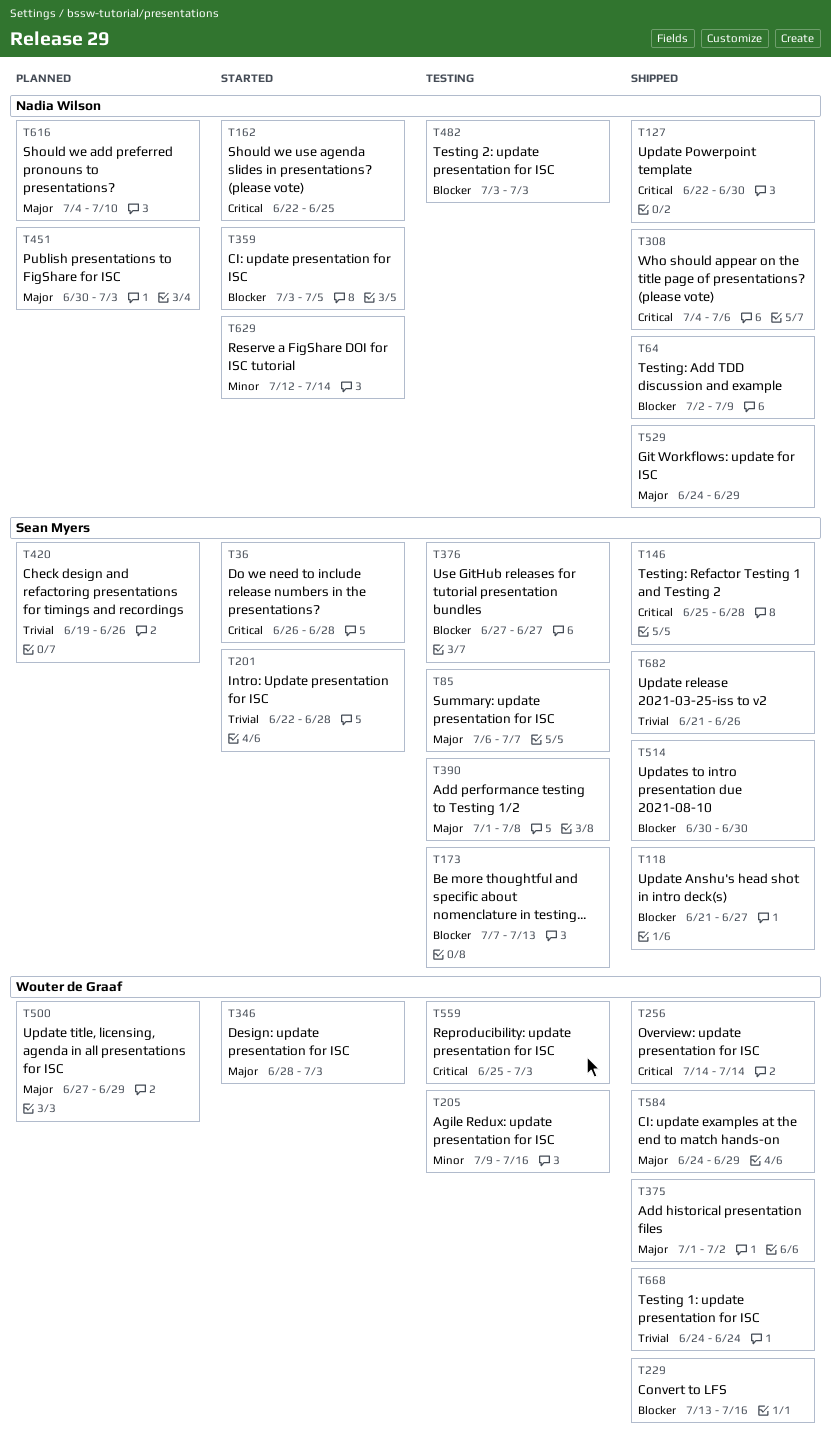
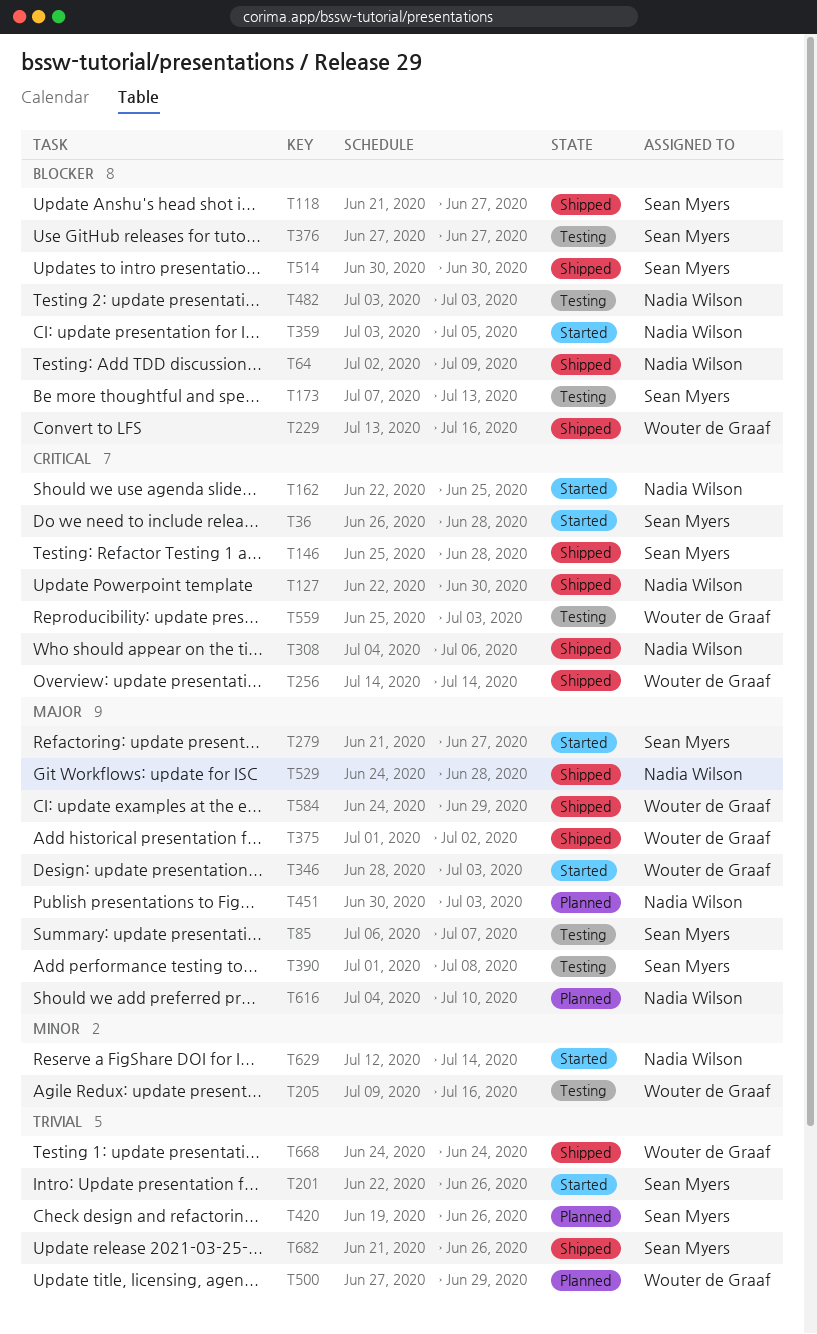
T201, due: Jun 28 -> Jun 26
T279: none -> present
T500, priority: Major -> Trivial
T529, due: Jun 29 -> Jun 28

